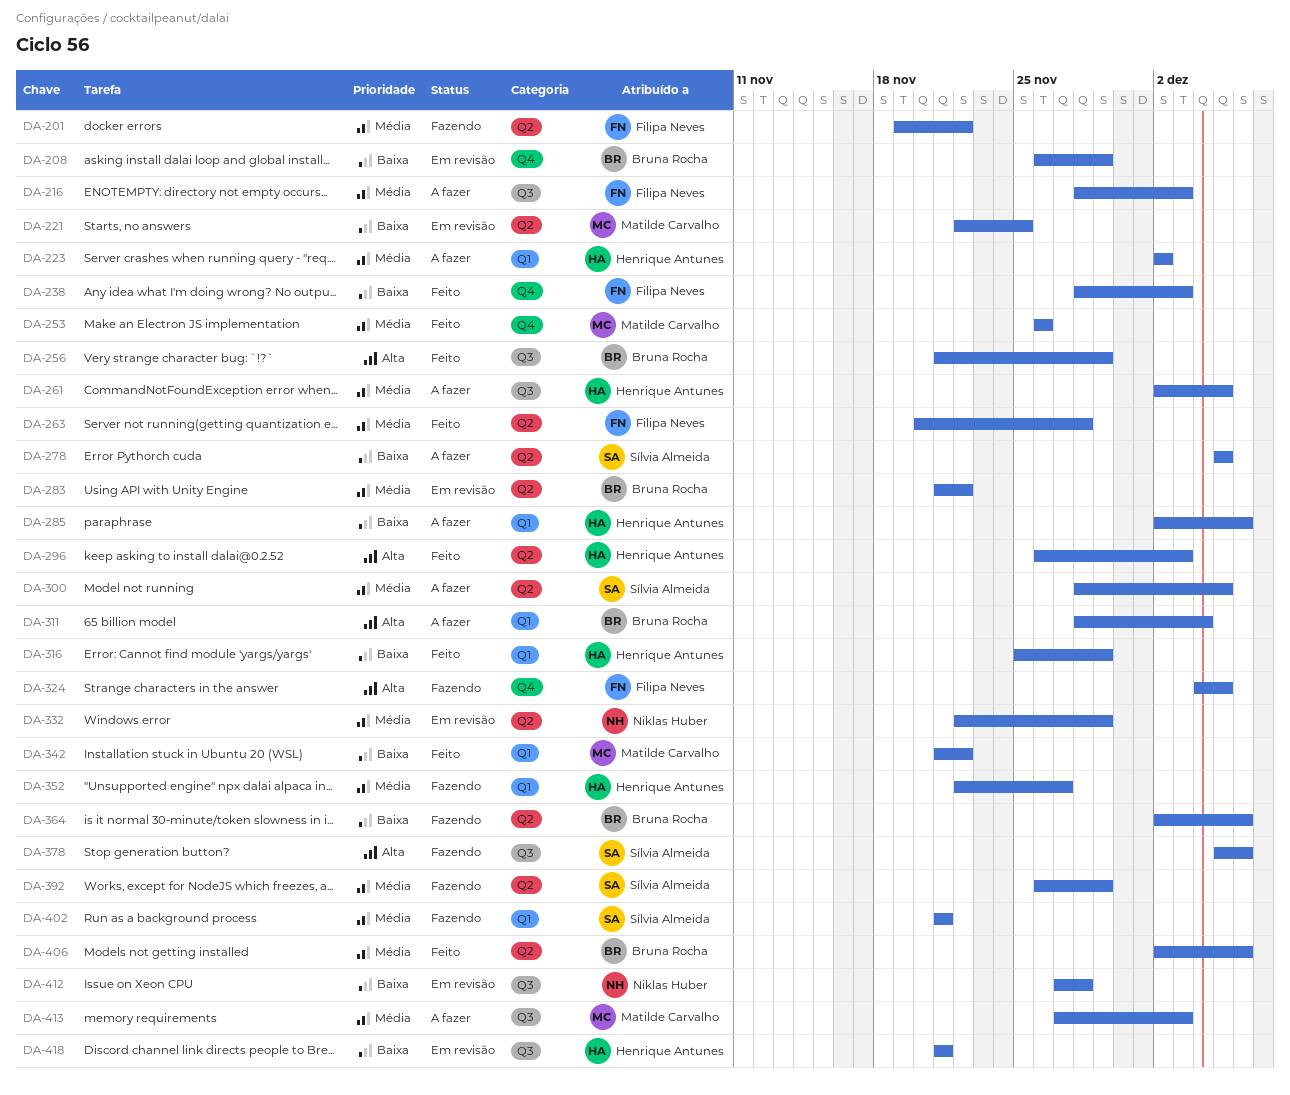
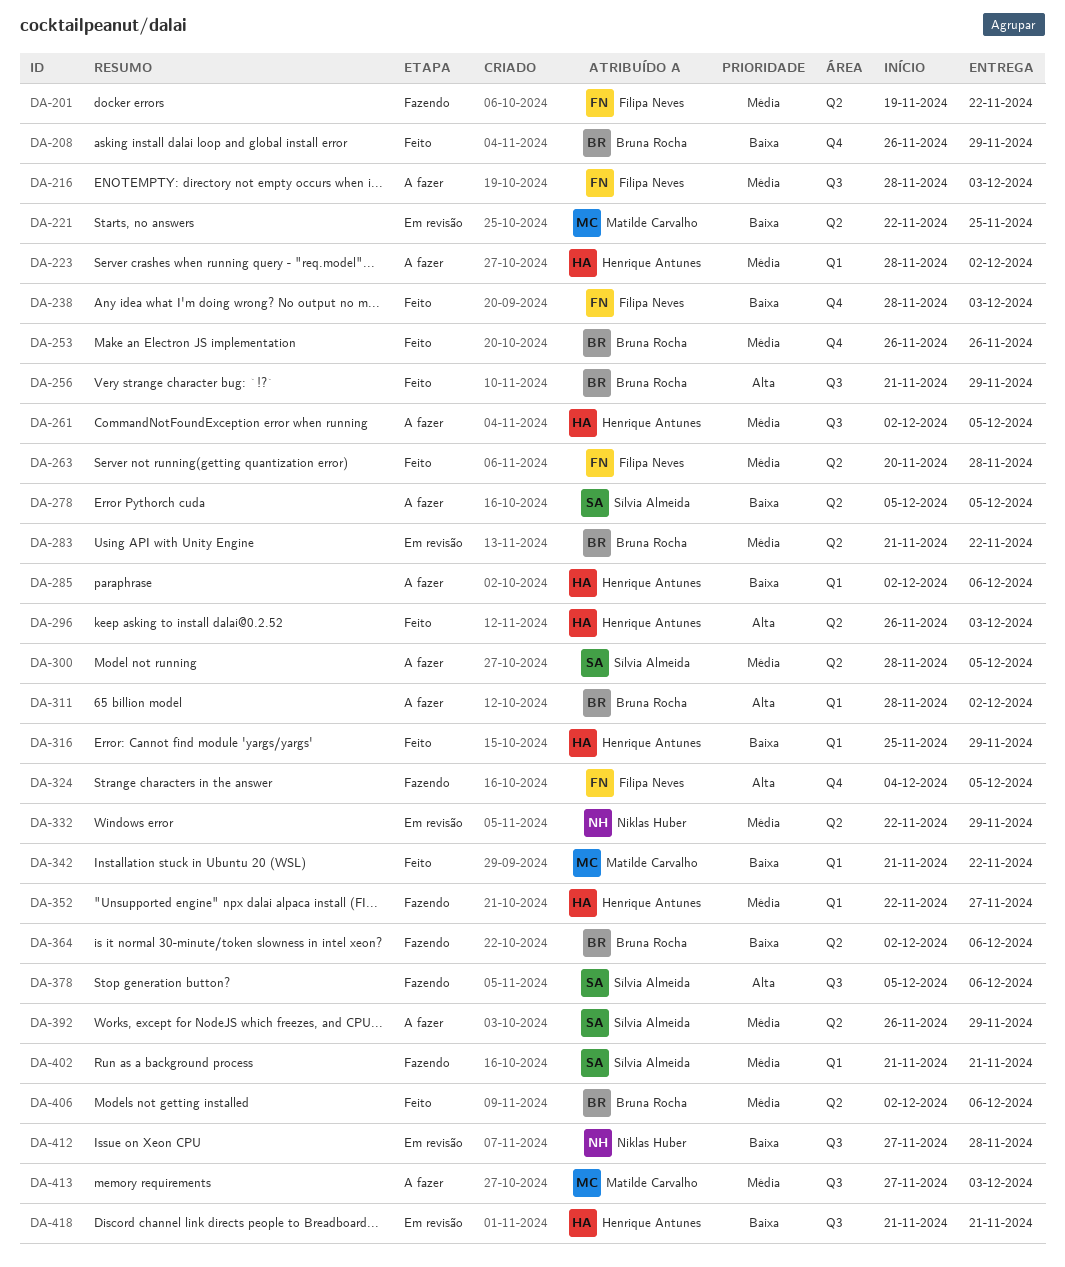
DA-208, status: Em revisão -> Feito
DA-223, start: Dec 2 -> Nov 28
DA-253, owner: Matilde Carvalho -> Bruna Rocha
DA-311, due: Dec 4 -> Dec 2
DA-392, status: Fazendo -> A fazer

